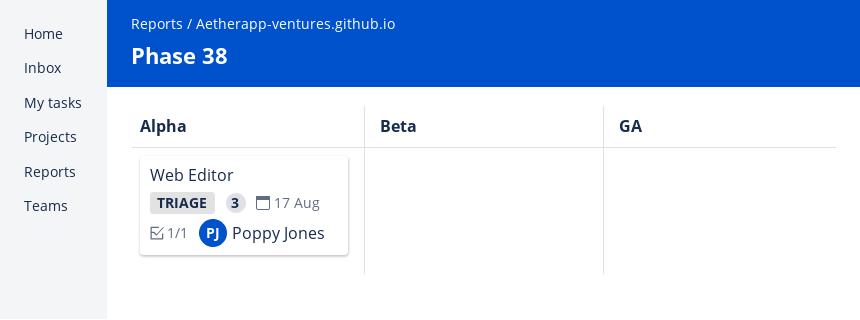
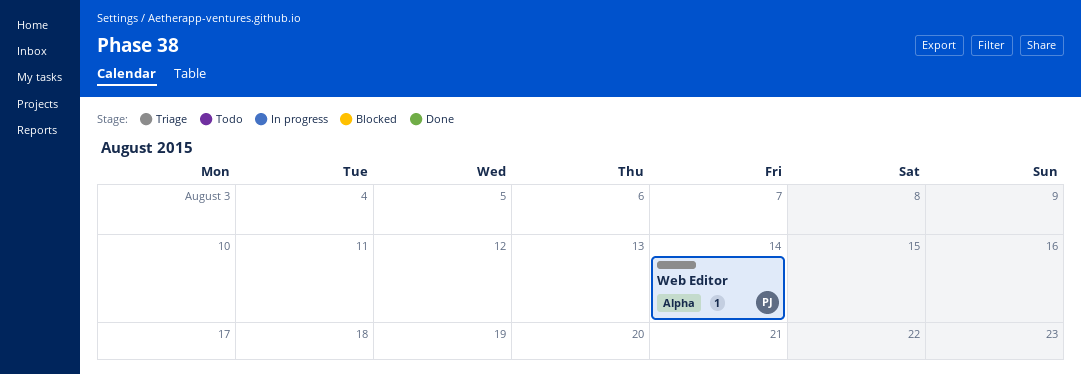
Web Editor, estimate: 3 -> 1
Web Editor, due: Aug 17 -> Aug 14

